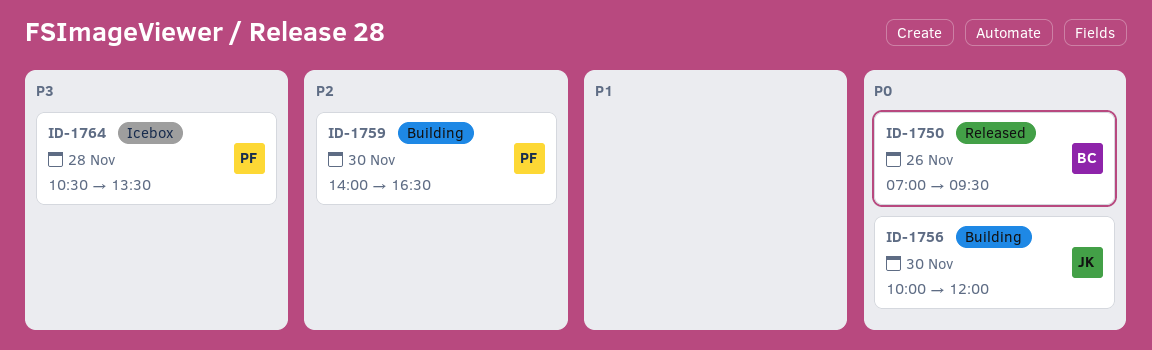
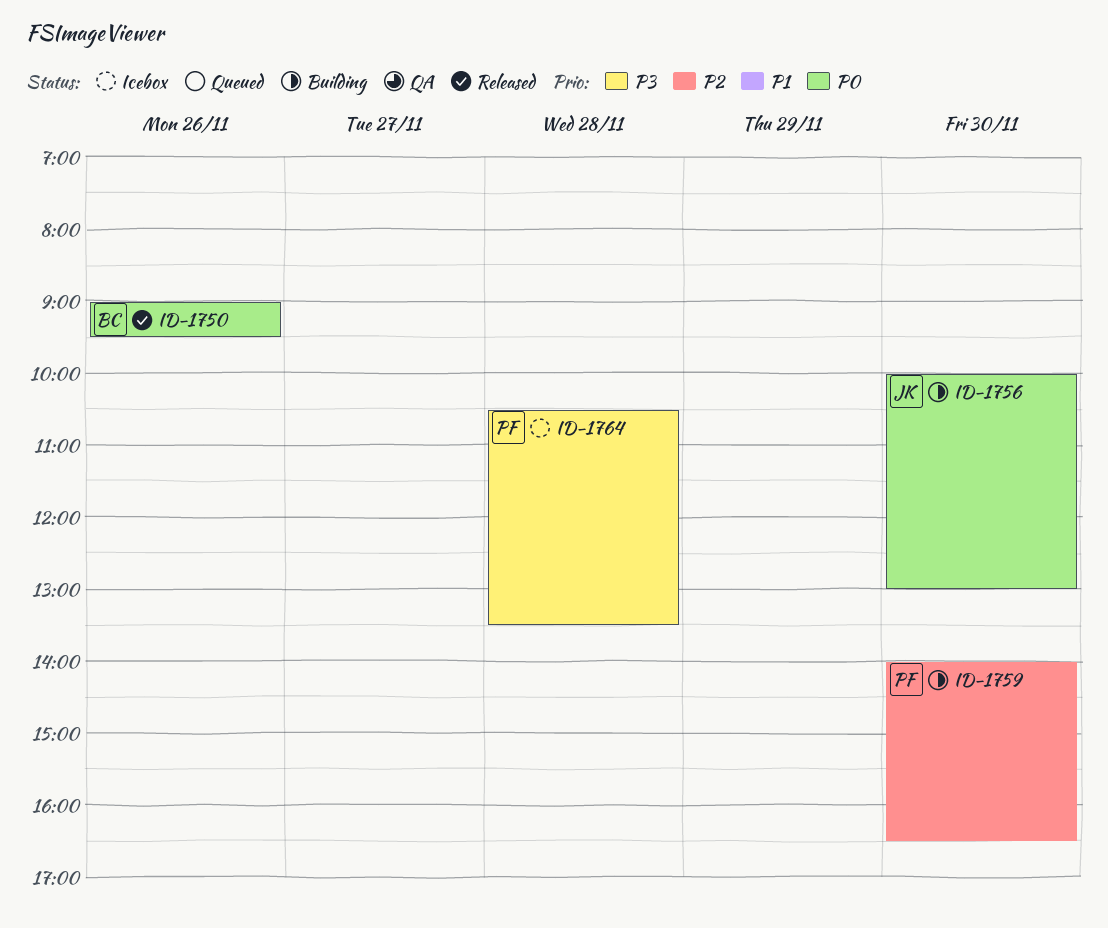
ID-1750, begins: 07:00 -> 09:00
ID-1756, ends: 12:00 -> 13:00

